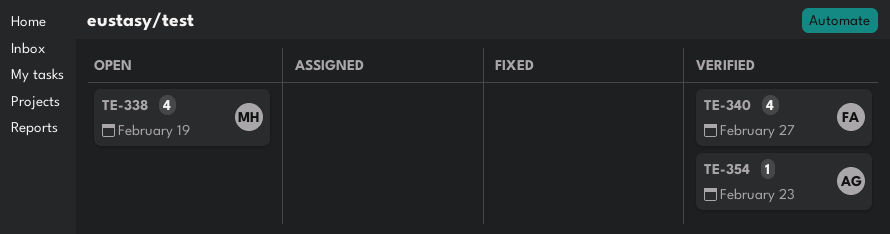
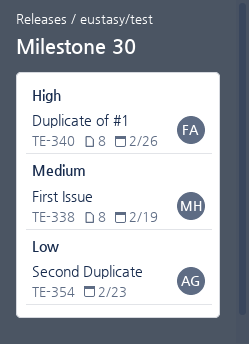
TE-340, due: Feb 27 -> Feb 26

